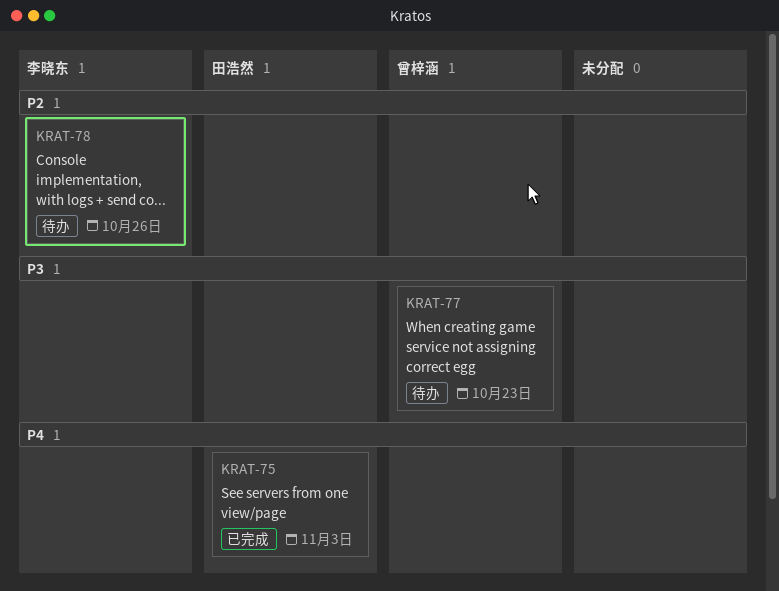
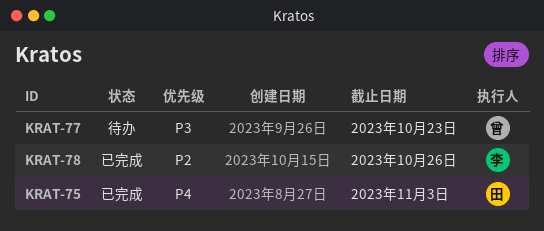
KRAT-78, status: 待办 -> 已完成

